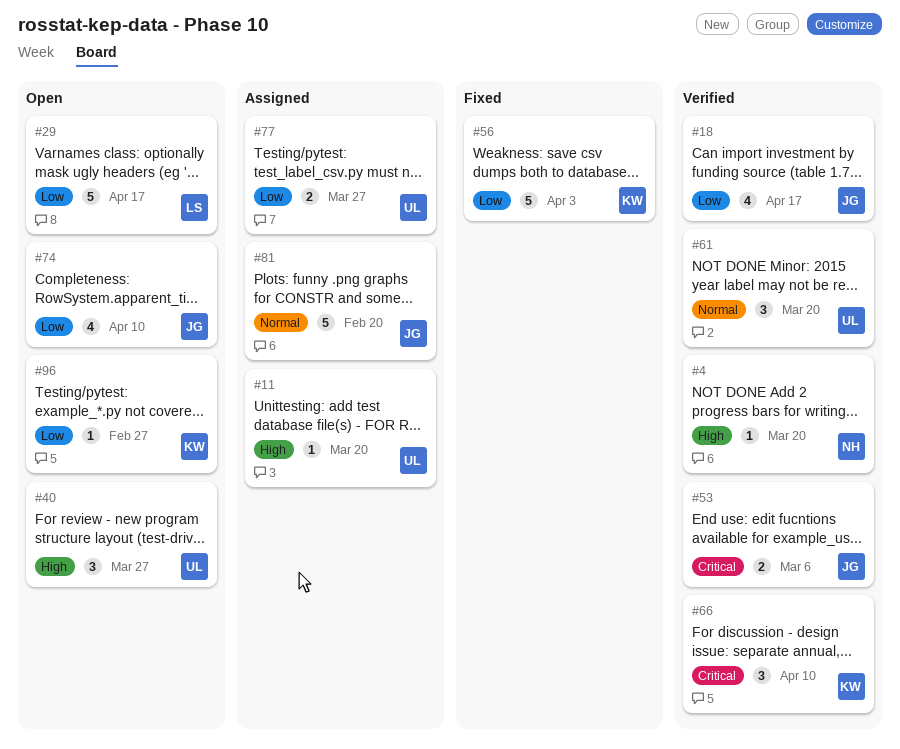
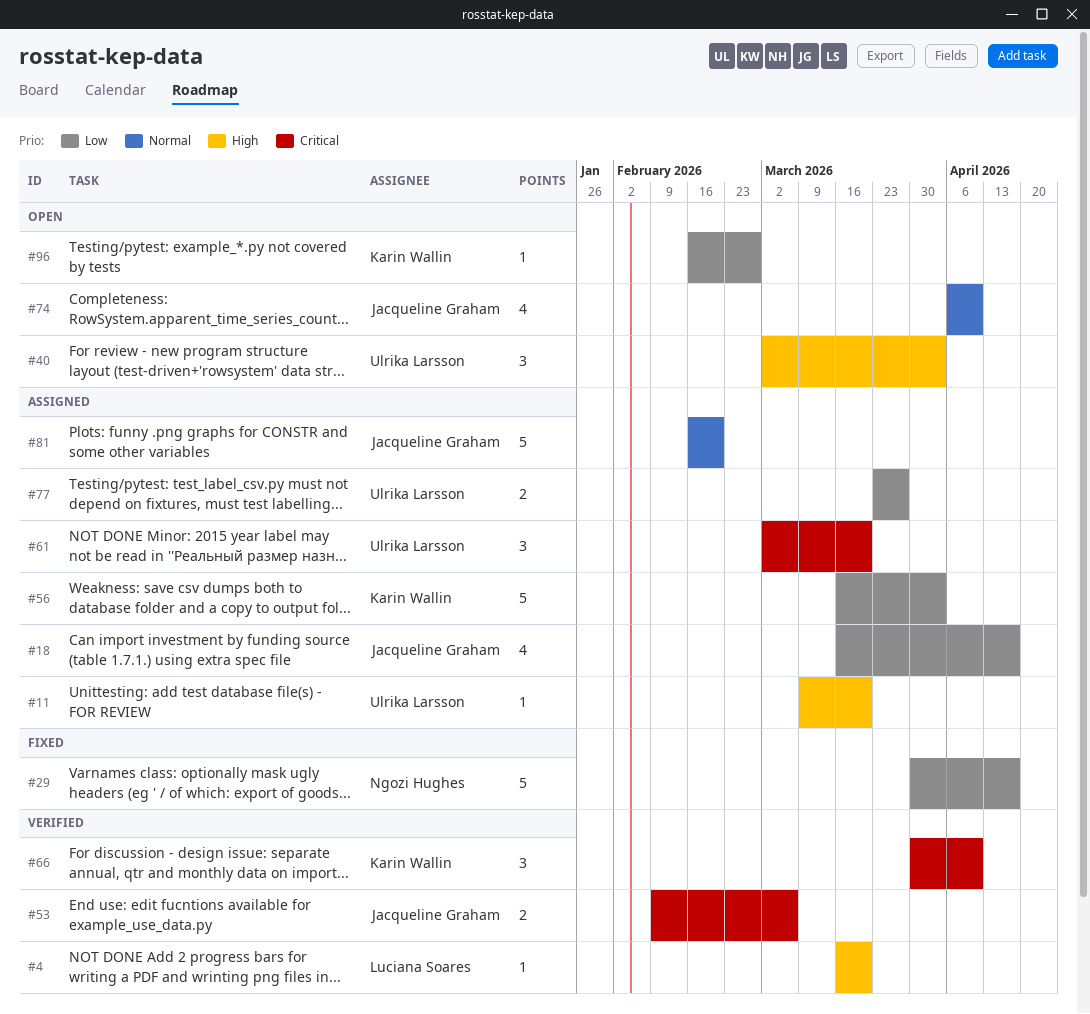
#4, owner: Ngozi Hughes -> Luciana Soares
#18, status: Verified -> Assigned
#29, status: Open -> Fixed
#29, owner: Luciana Soares -> Ngozi Hughes
#40, due: Mar 27 -> Apr 3
#56, status: Fixed -> Assigned
#61, status: Verified -> Assigned
#61, priority: Normal -> Critical
#74, priority: Low -> Normal

